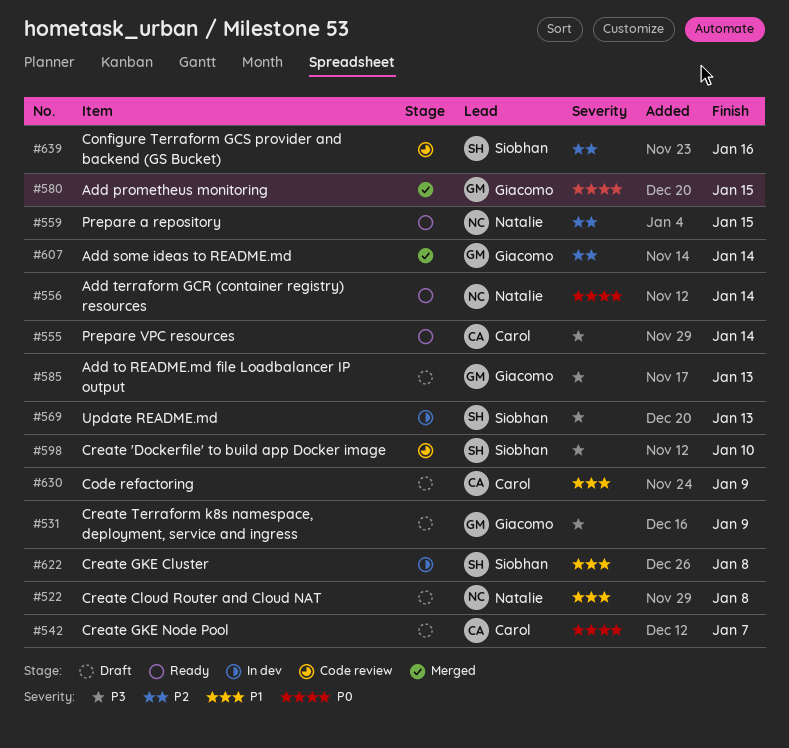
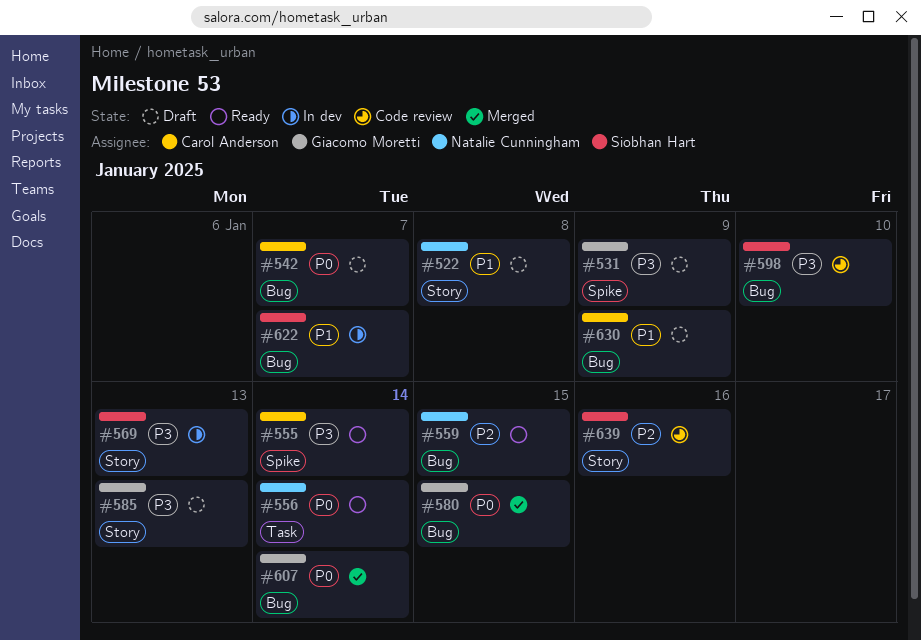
#607, priority: P2 -> P0
#622, due: Jan 8 -> Jan 7

